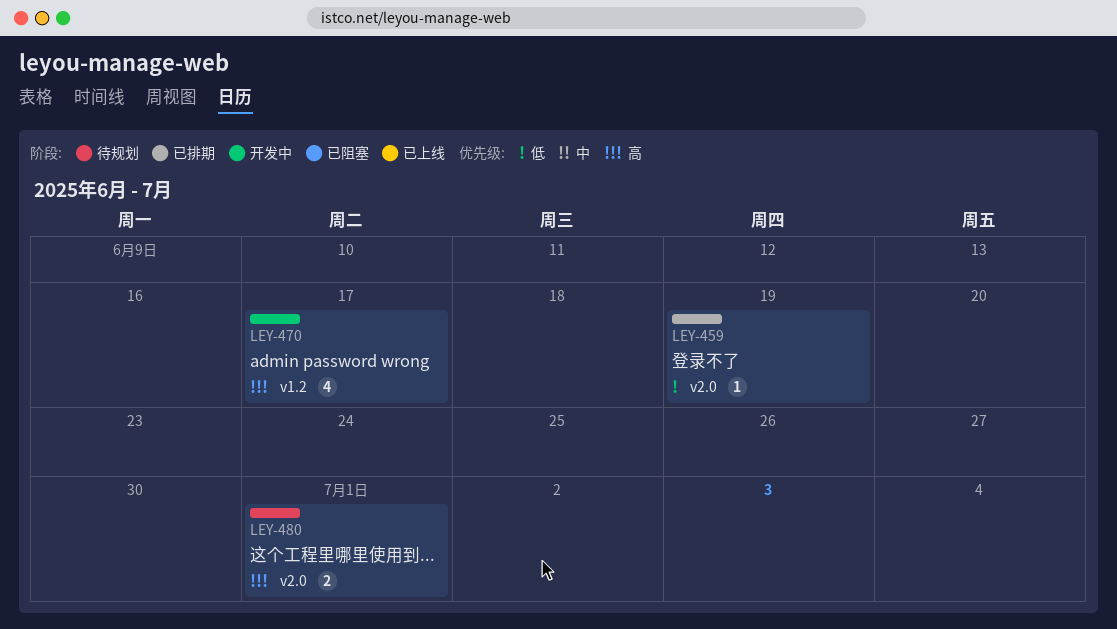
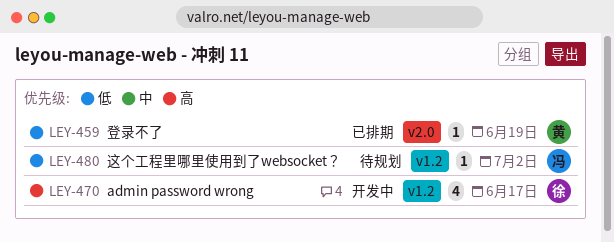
LEY-480, priority: 高 -> 低
LEY-480, label: v2.0 -> v1.2
LEY-480, estimate: 2 -> 1
LEY-480, due: Jul 1 -> Jul 2

